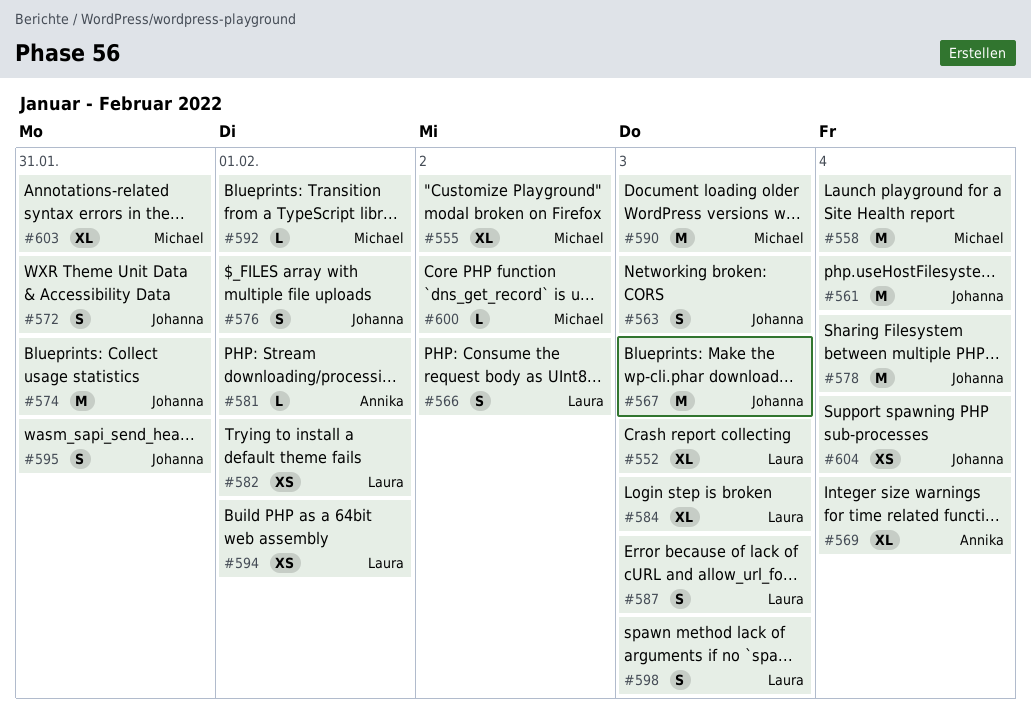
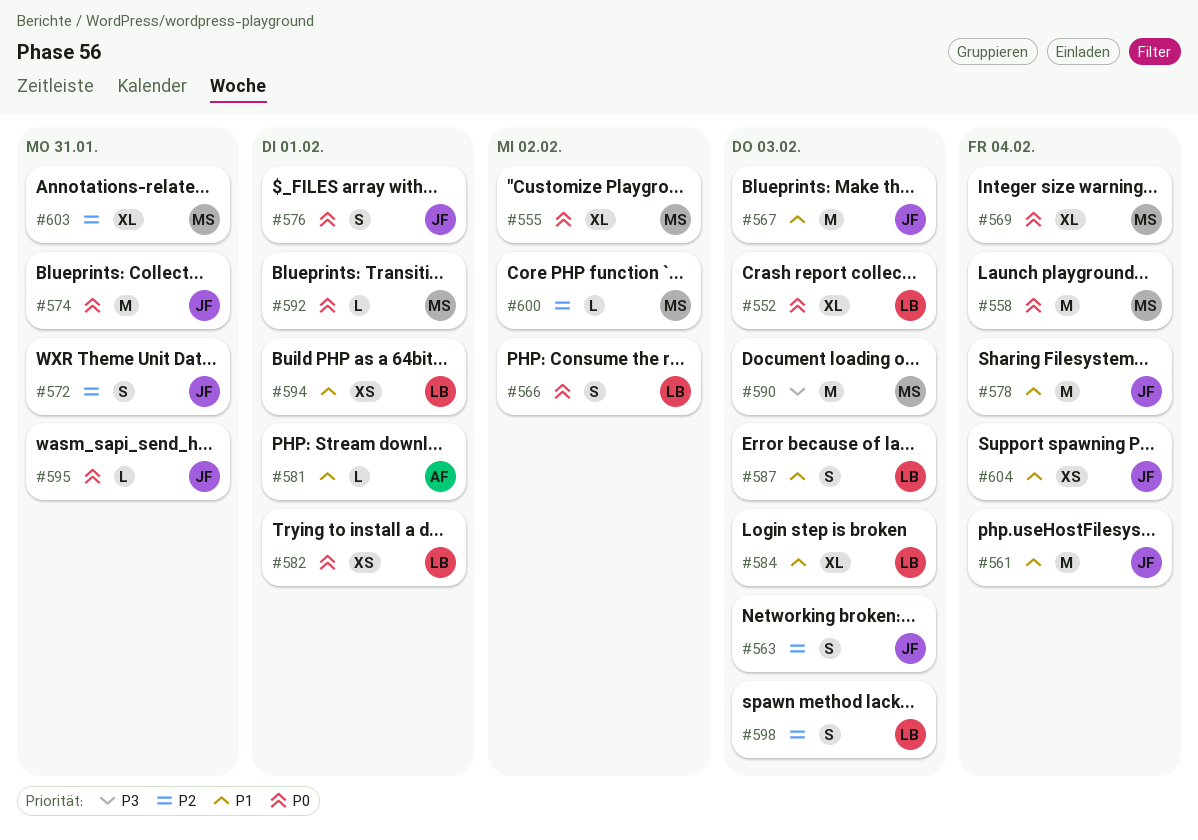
#569, owner: Annika -> Michael
#595, estimate: S -> L

